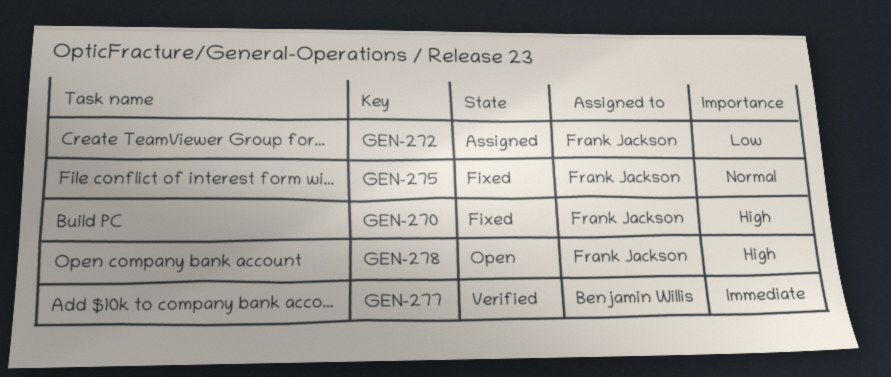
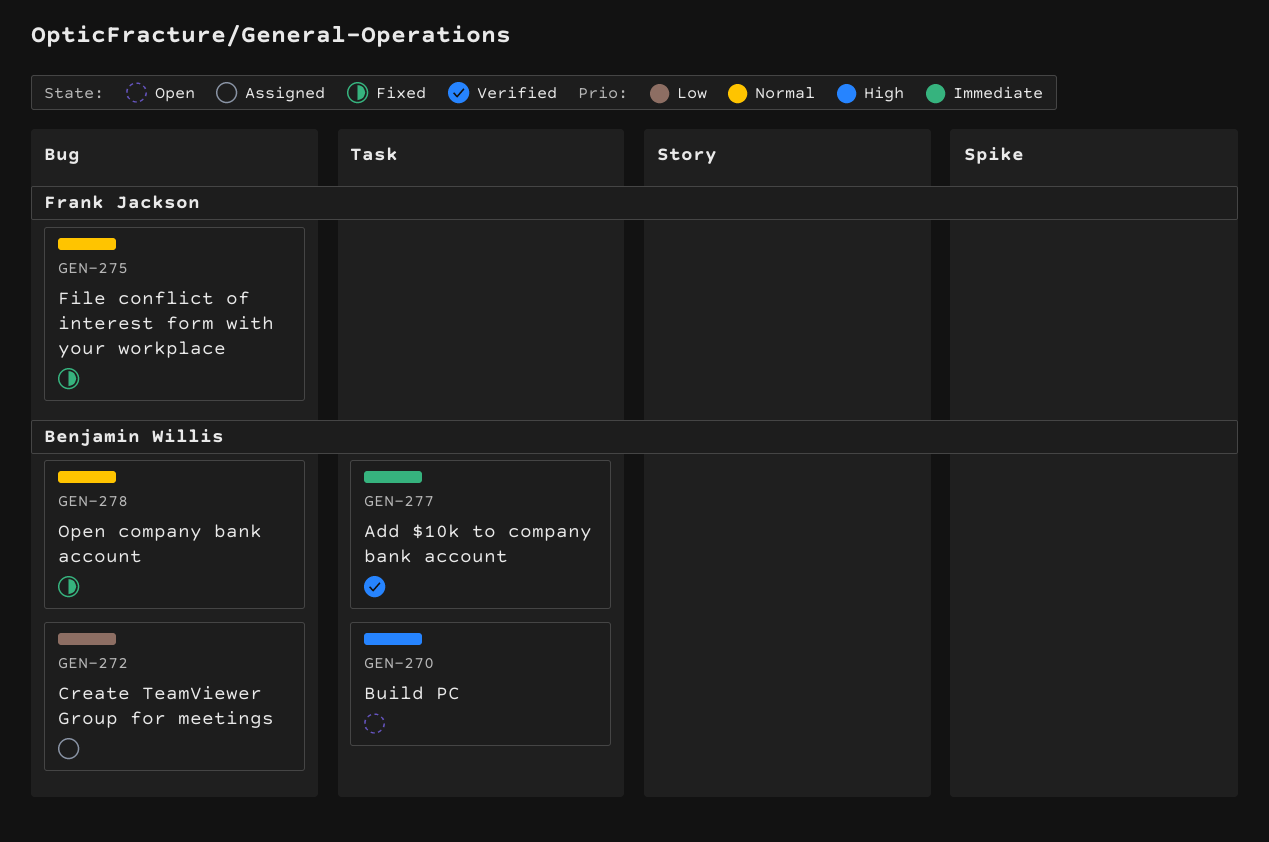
GEN-270, status: Fixed -> Open
GEN-270, owner: Frank Jackson -> Benjamin Willis
GEN-272, owner: Frank Jackson -> Benjamin Willis
GEN-278, status: Open -> Fixed
GEN-278, owner: Frank Jackson -> Benjamin Willis
GEN-278, priority: High -> Normal

